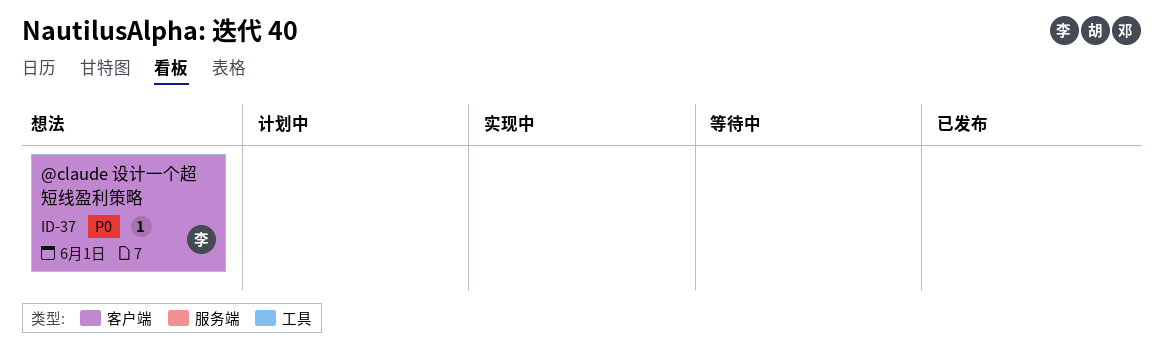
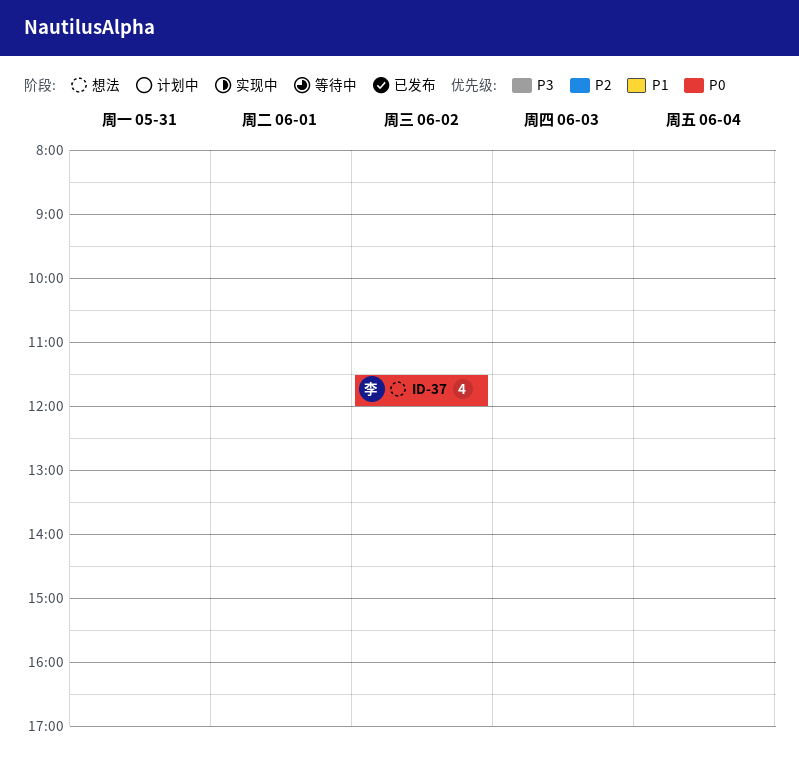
ID-37, estimate: 1 -> 4
ID-37, day: Jun 1 -> Jun 2

